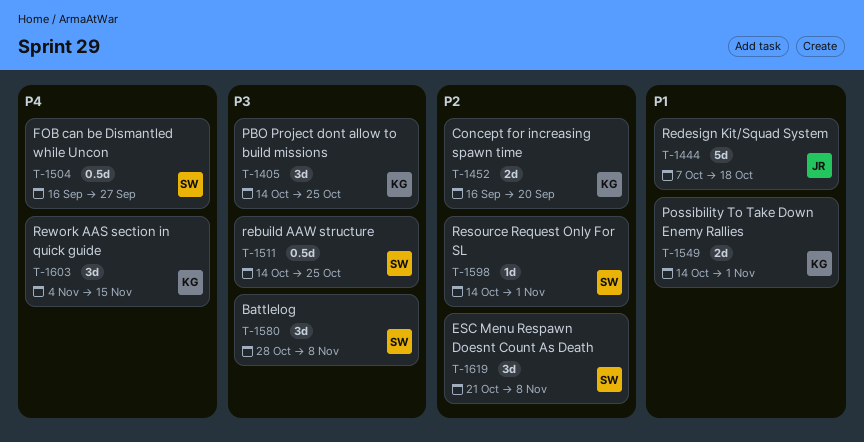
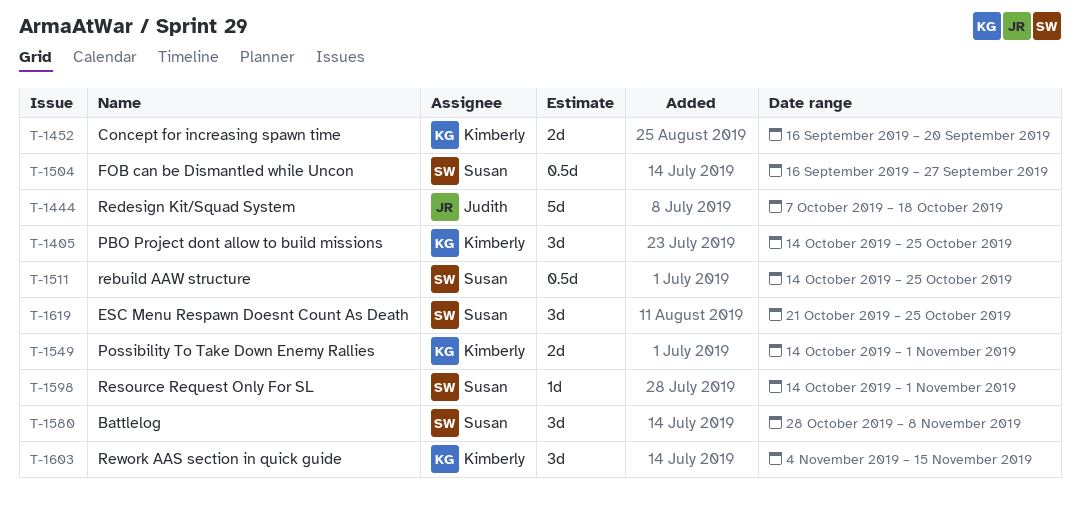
T-1619, due: Nov 8 -> Oct 25

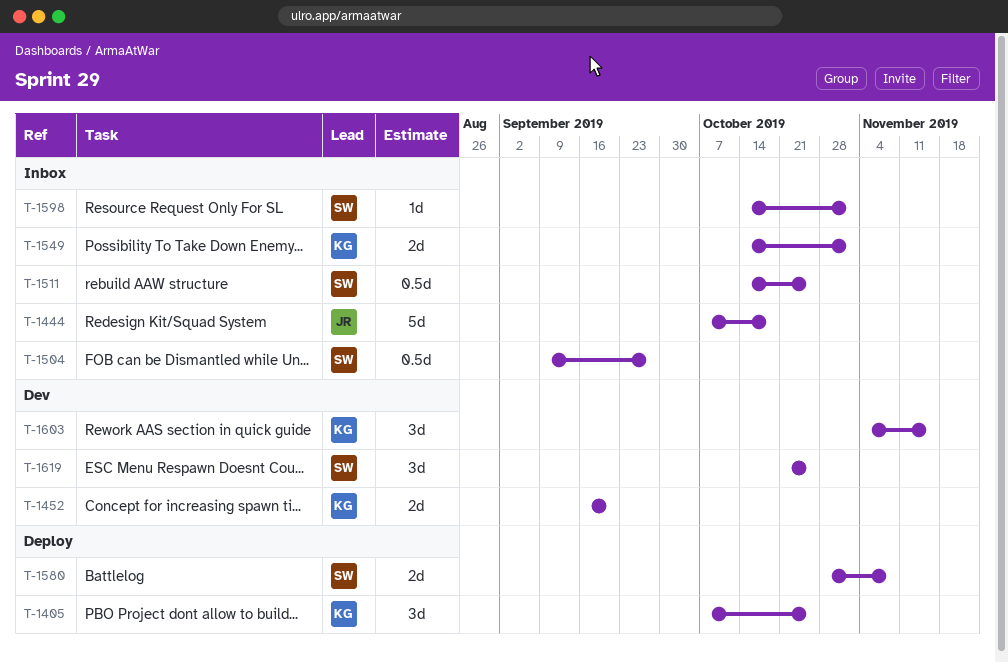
T-1405, start: Oct 14 -> Oct 7
T-1504, start: Sep 16 -> Sep 9
T-1580, estimate: 3d -> 2d

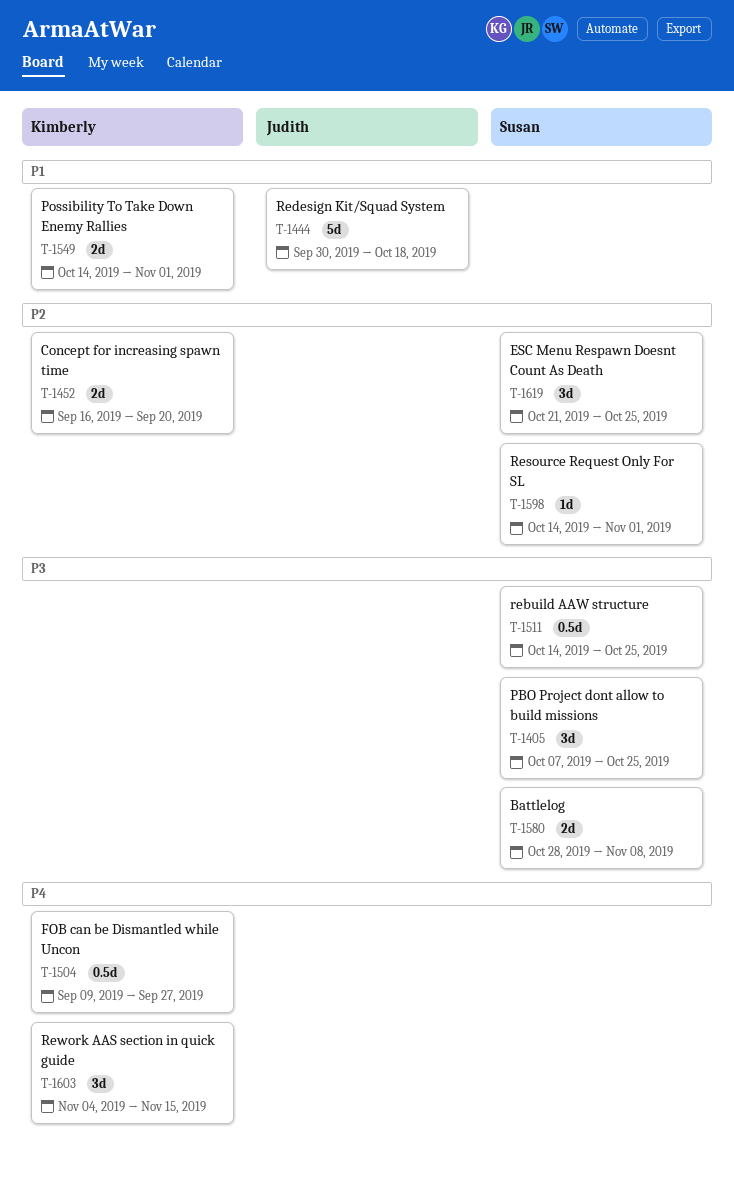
T-1405, owner: Kimberly -> Susan
T-1444, start: Oct 7 -> Sep 30
T-1504, owner: Susan -> Kimberly

